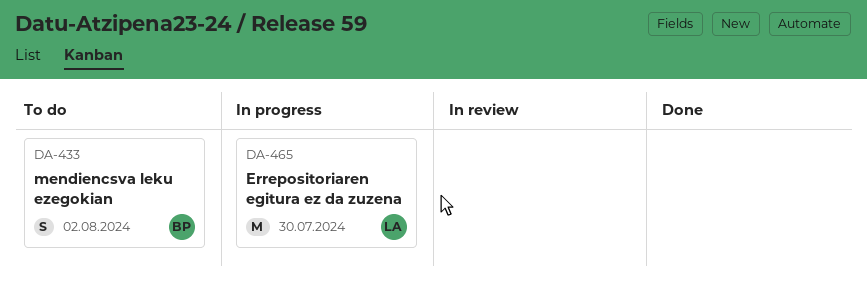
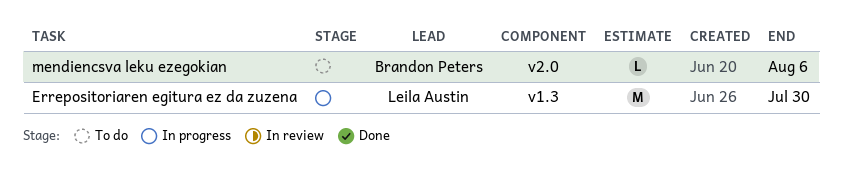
mendiencsva leku ezegokian, estimate: S -> L
mendiencsva leku ezegokian, due: Aug 2 -> Aug 6

